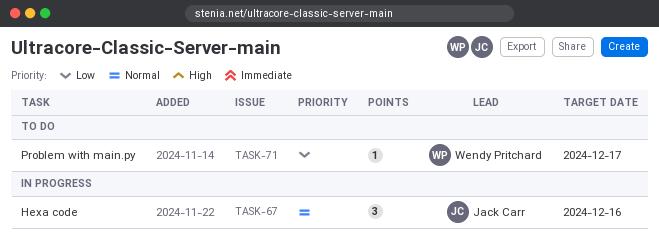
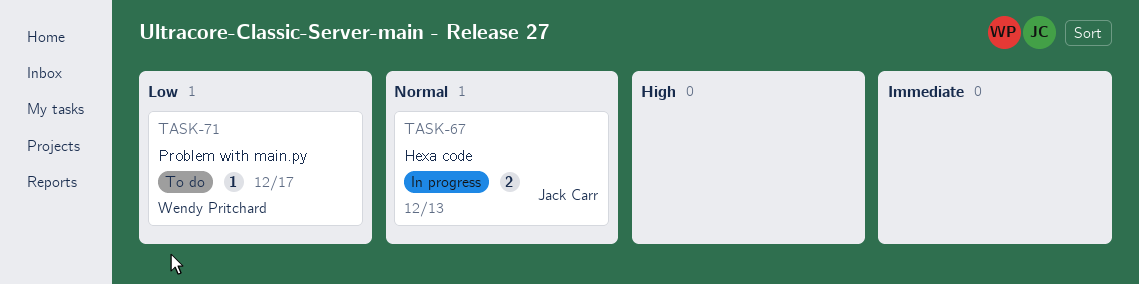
TASK-67, estimate: 3 -> 2
TASK-67, due: Dec 16 -> Dec 13

